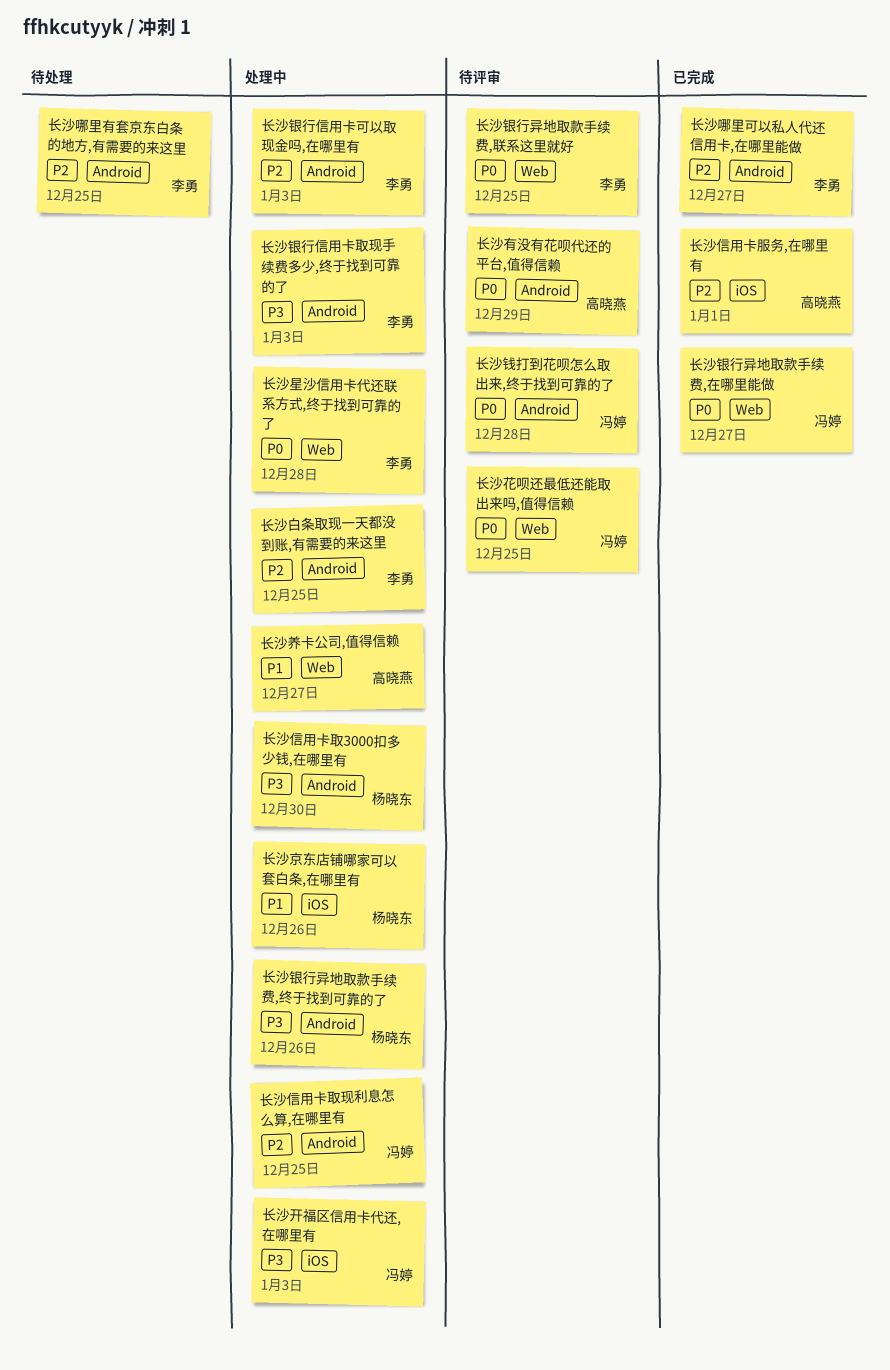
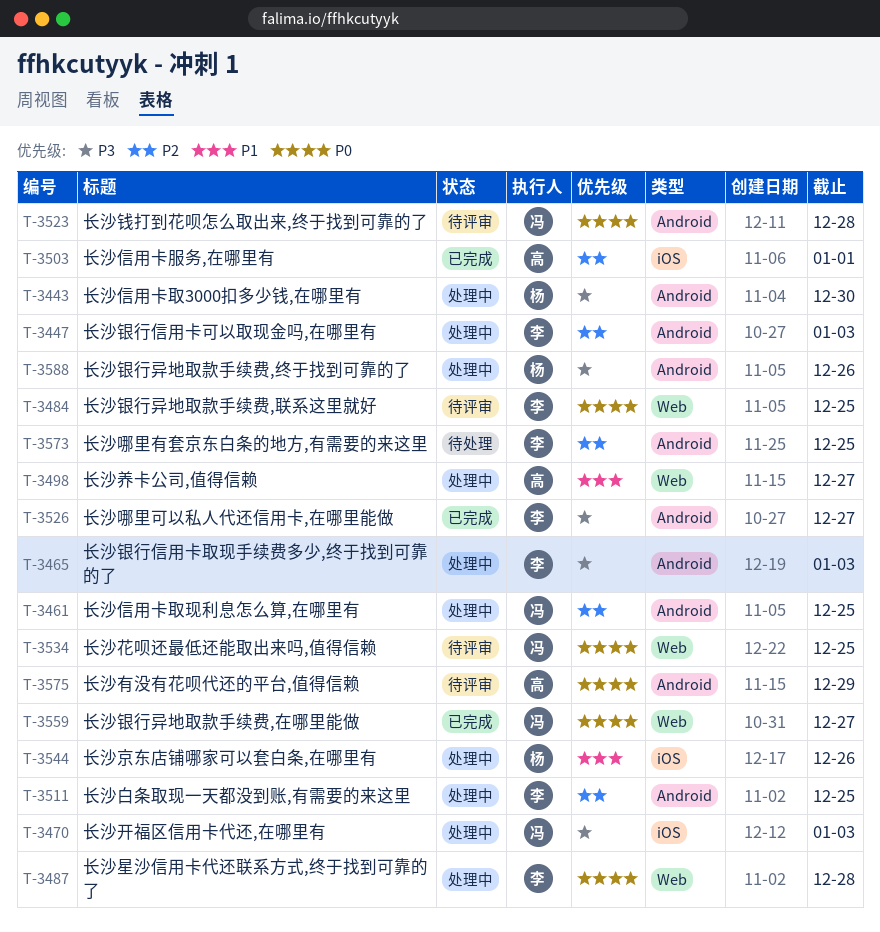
长沙哪里可以私人代还信用卡,在哪里能做, priority: P2 -> P3

